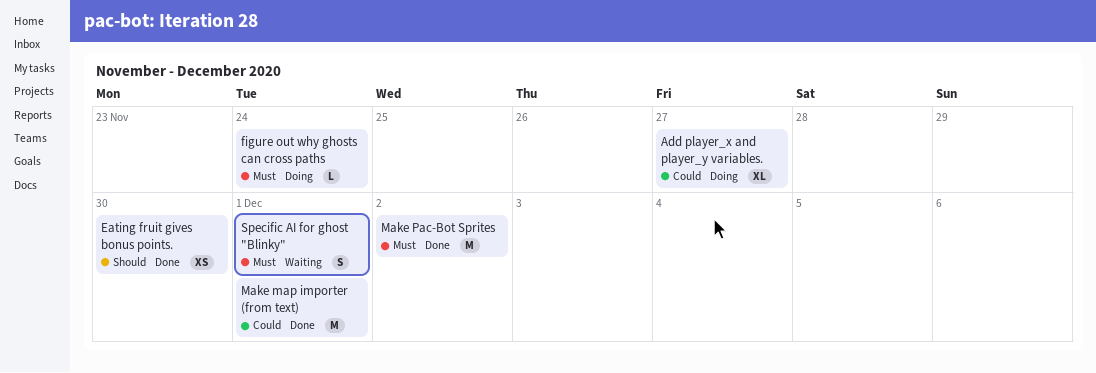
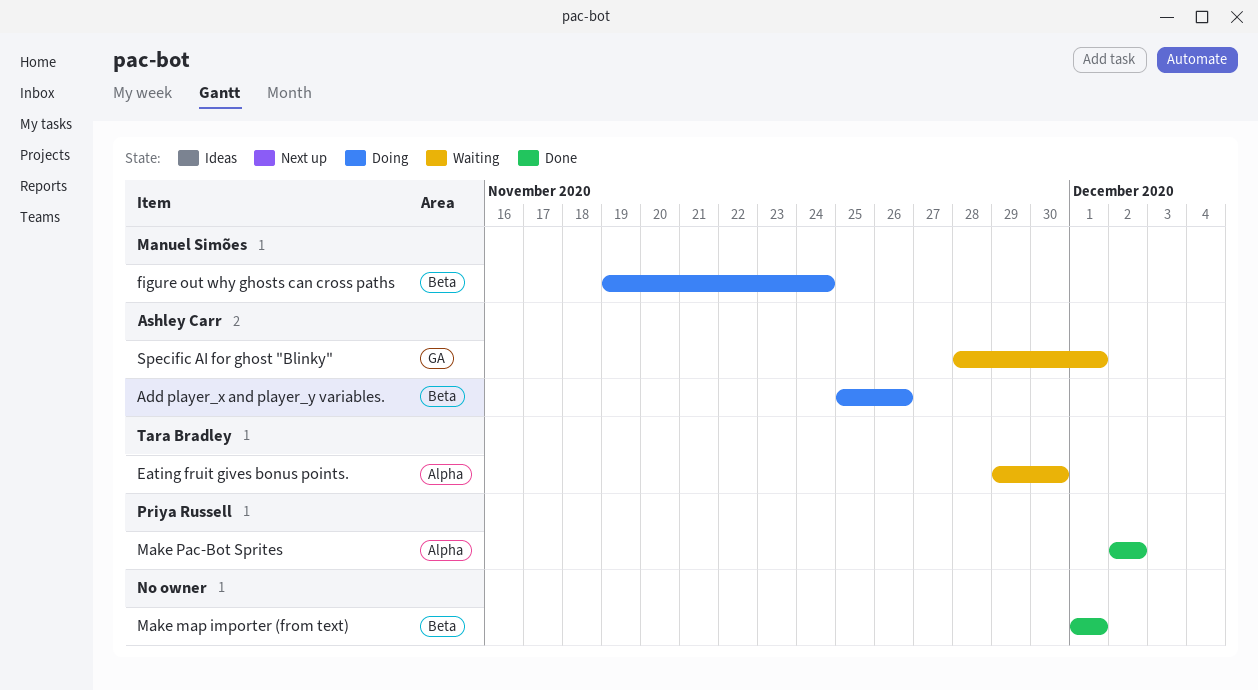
Add player_x and player_y variables., due: Nov 27 -> Nov 26
Eating fruit gives bonus points., status: Done -> Waiting

